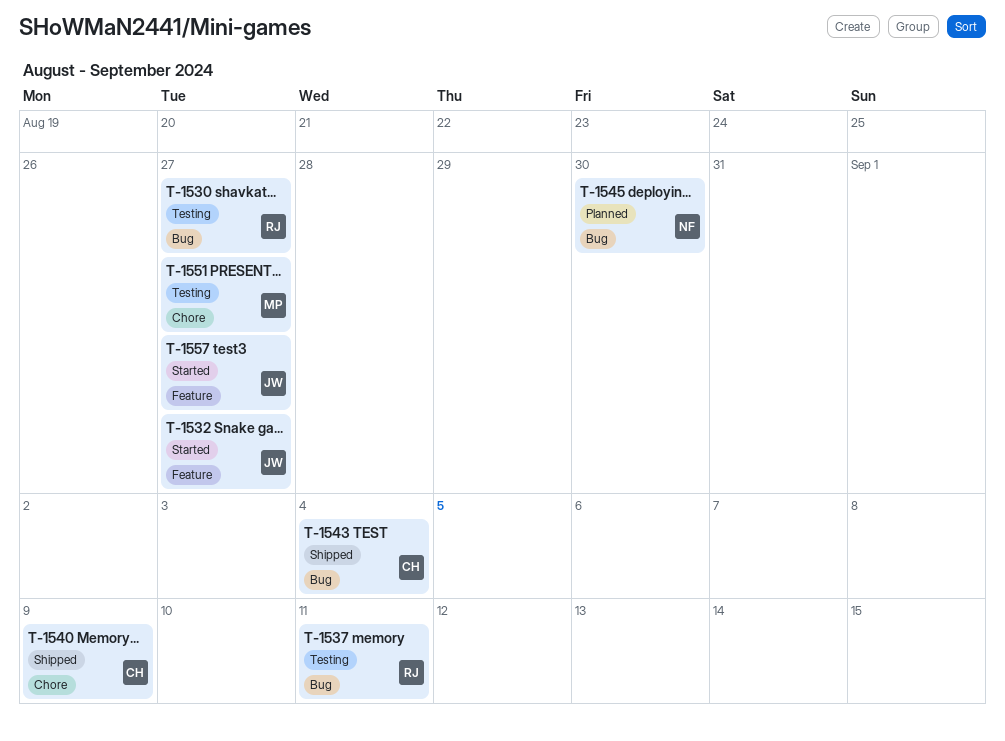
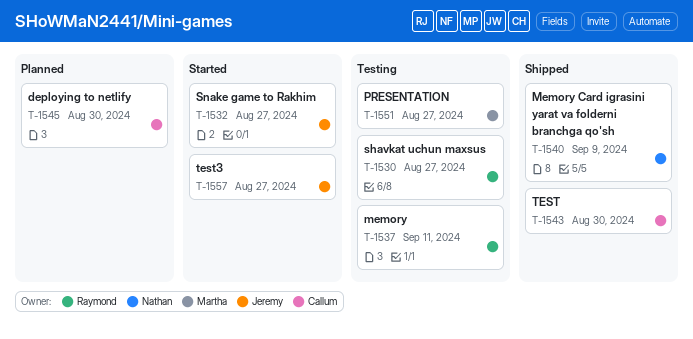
T-1540, owner: Callum -> Nathan
T-1543, due: Sep 4 -> Aug 30
T-1545, owner: Nathan -> Callum

